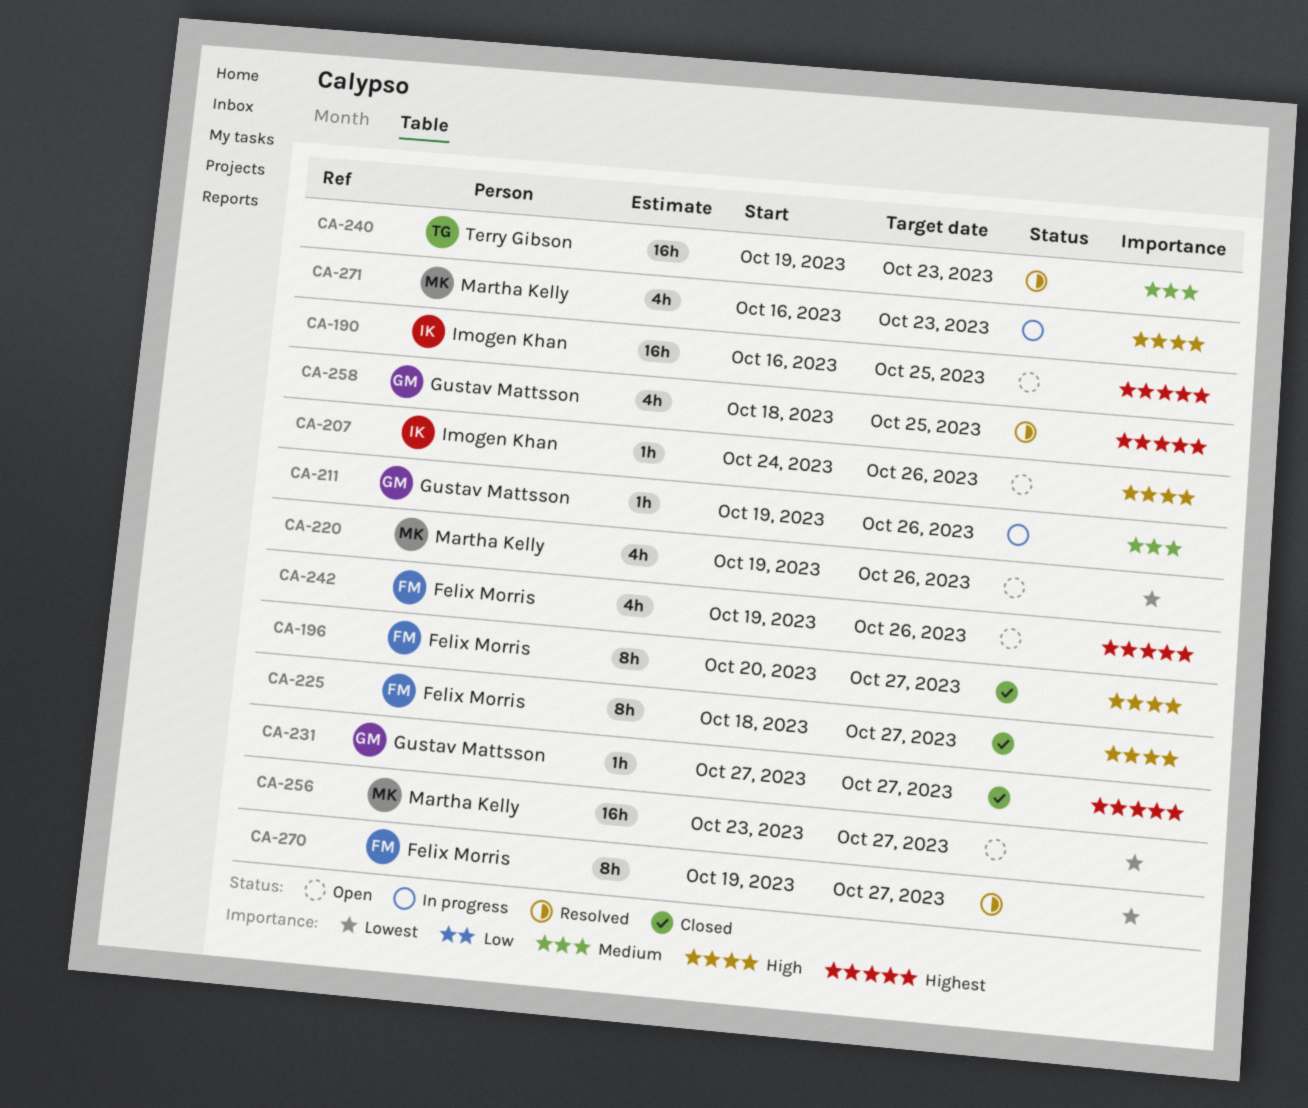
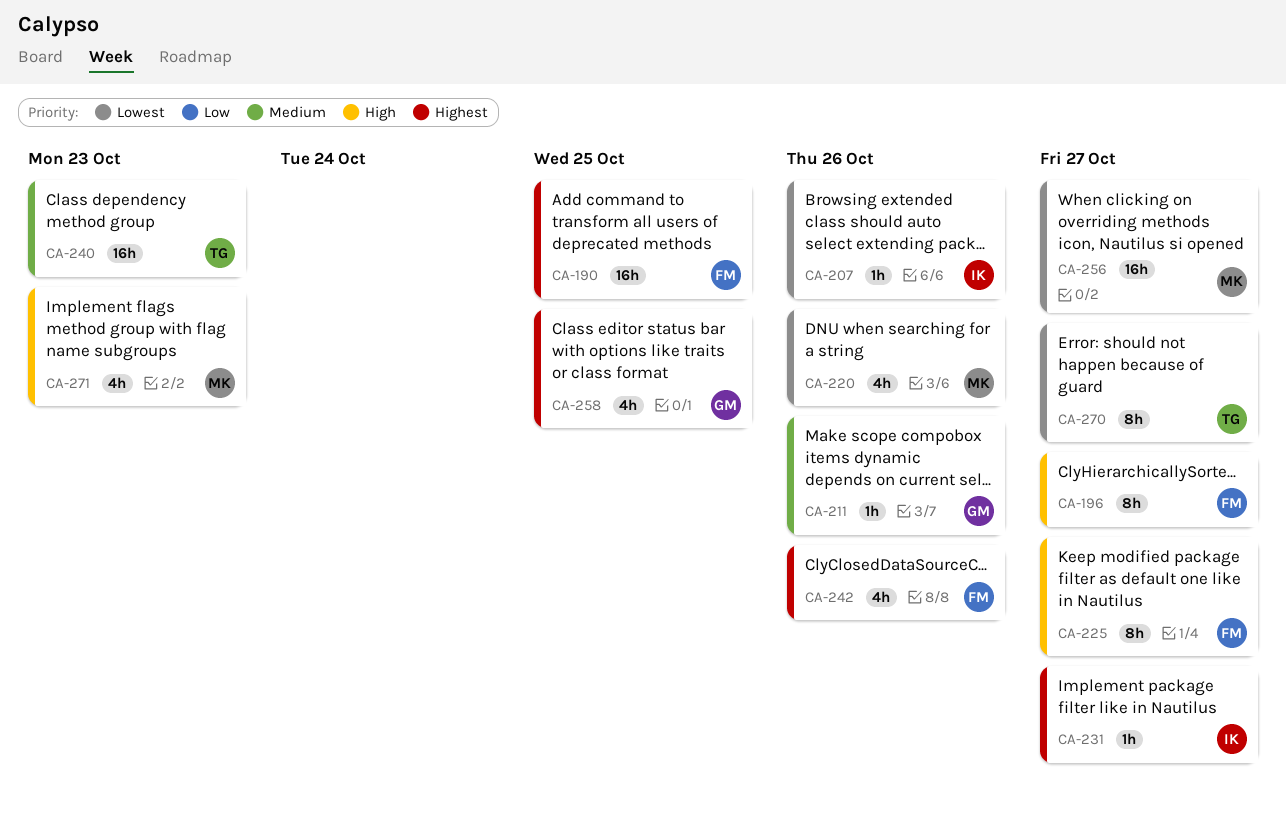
CA-190, owner: Imogen Khan -> Felix Morris
CA-207, priority: High -> Lowest
CA-231, owner: Gustav Mattsson -> Imogen Khan
CA-270, owner: Felix Morris -> Terry Gibson

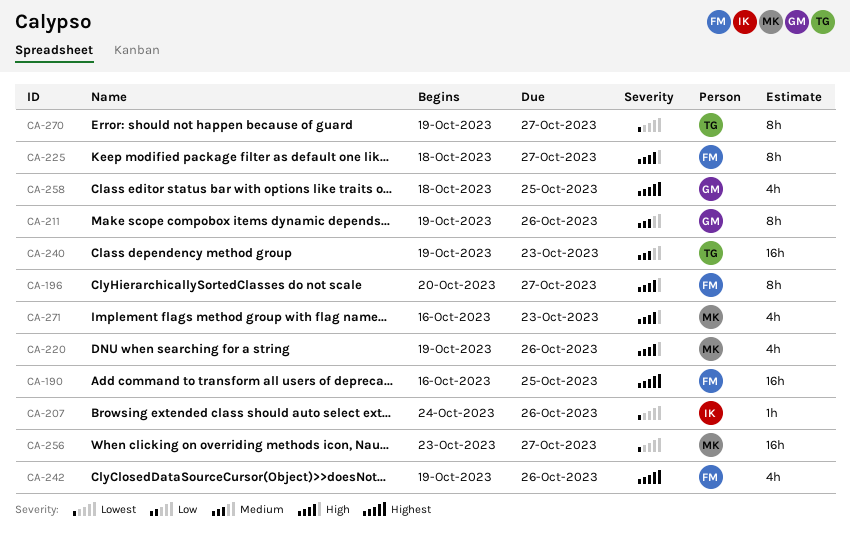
CA-211, estimate: 1h -> 8h
CA-220, priority: Lowest -> High
CA-231: present -> none

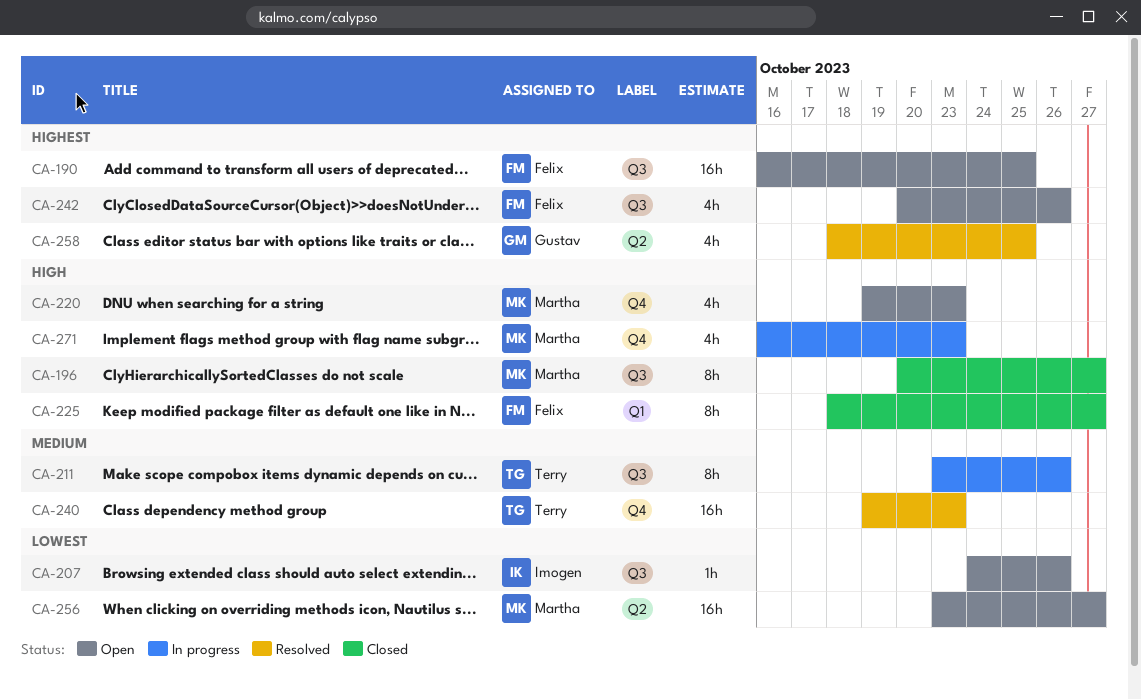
CA-196, owner: Felix -> Martha
CA-211, owner: Gustav -> Terry
CA-211, start: Oct 19 -> Oct 23
CA-220, due: Oct 26 -> Oct 23
CA-242, start: Oct 19 -> Oct 20
CA-270: present -> none

